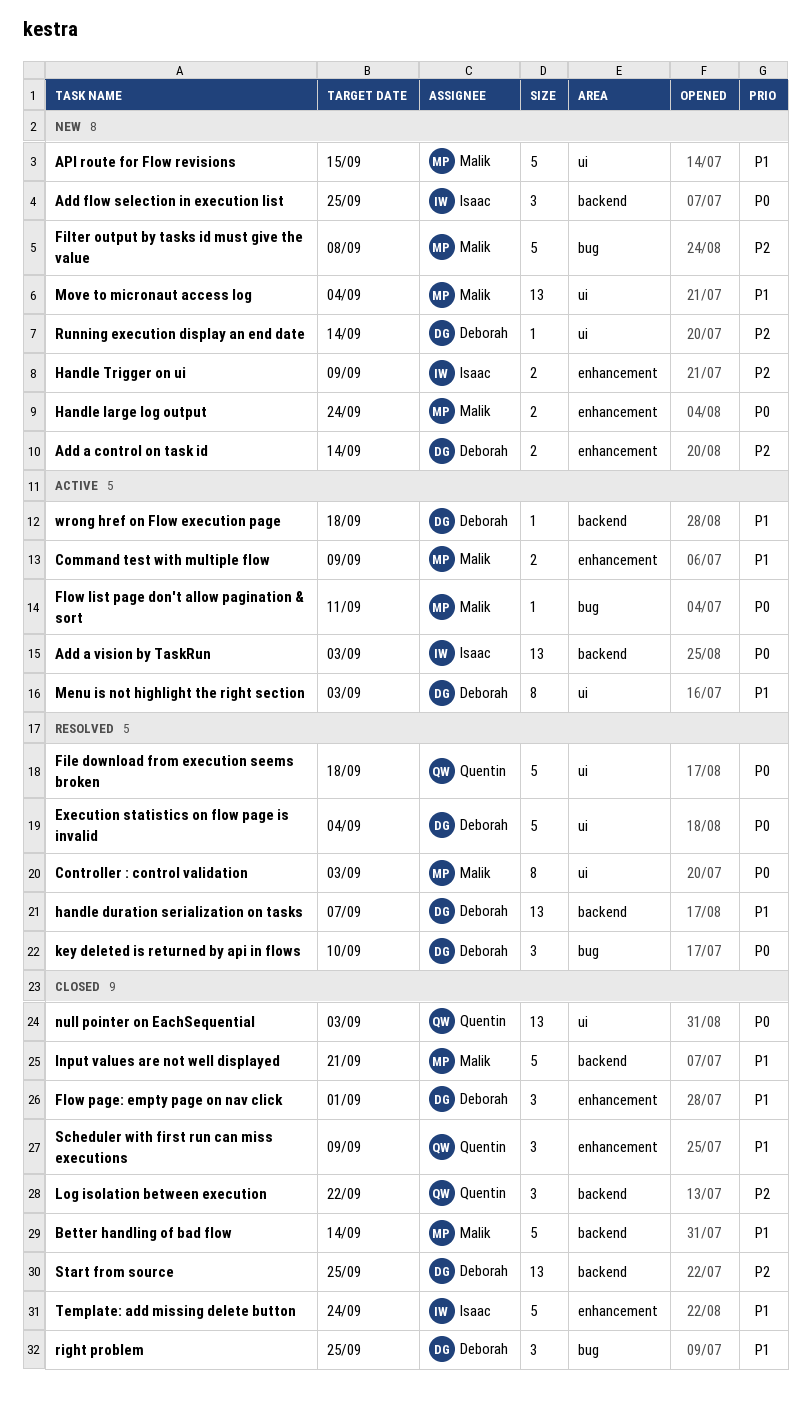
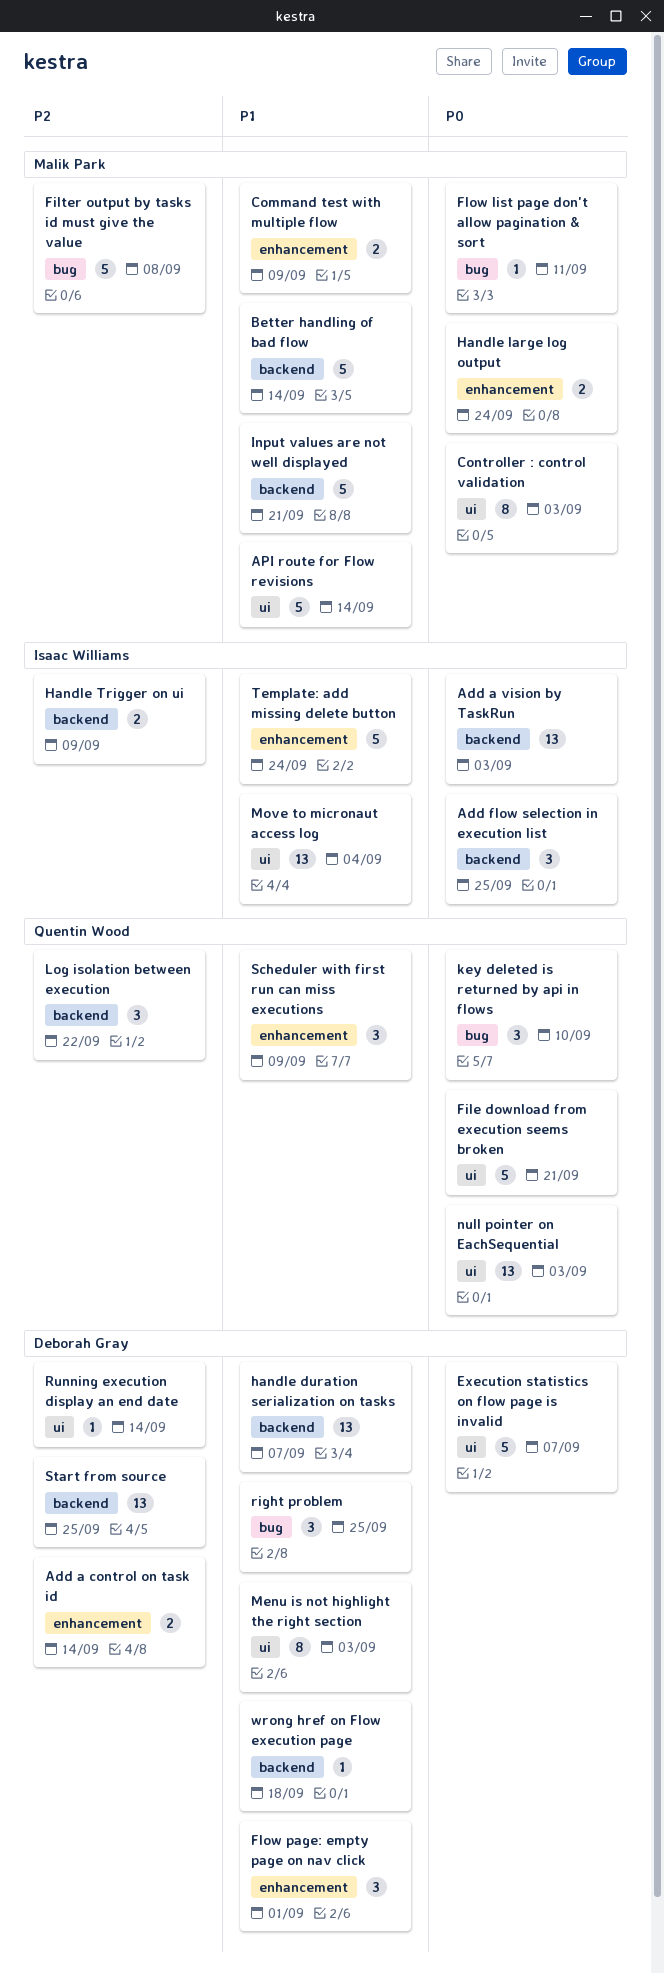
API route for Flow revisions, due: Sep 15 -> Sep 14
Execution statistics on flow page is invalid, due: Sep 4 -> Sep 7
File download from execution seems broken, due: Sep 18 -> Sep 21
Handle Trigger on ui, label: enhancement -> backend
key deleted is returned by api in flows, owner: Deborah Gray -> Quentin Wood
Move to micronaut access log, owner: Malik Park -> Isaac Williams

